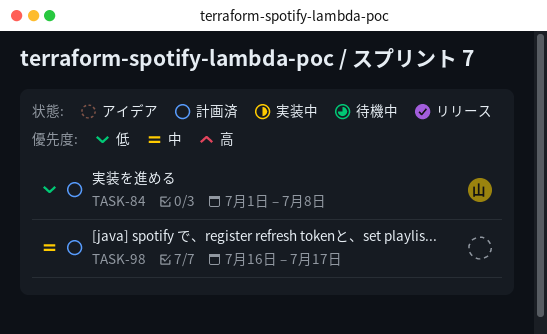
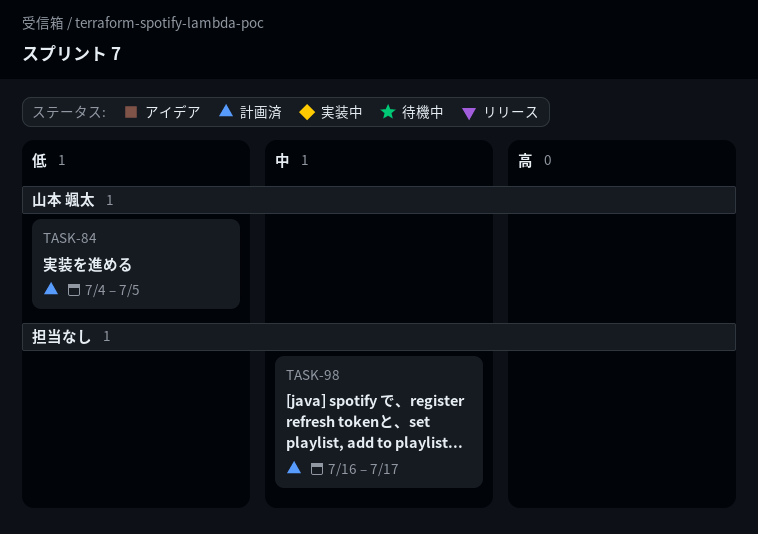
TASK-84, start: Jul 1 -> Jul 4
TASK-84, due: Jul 8 -> Jul 5

